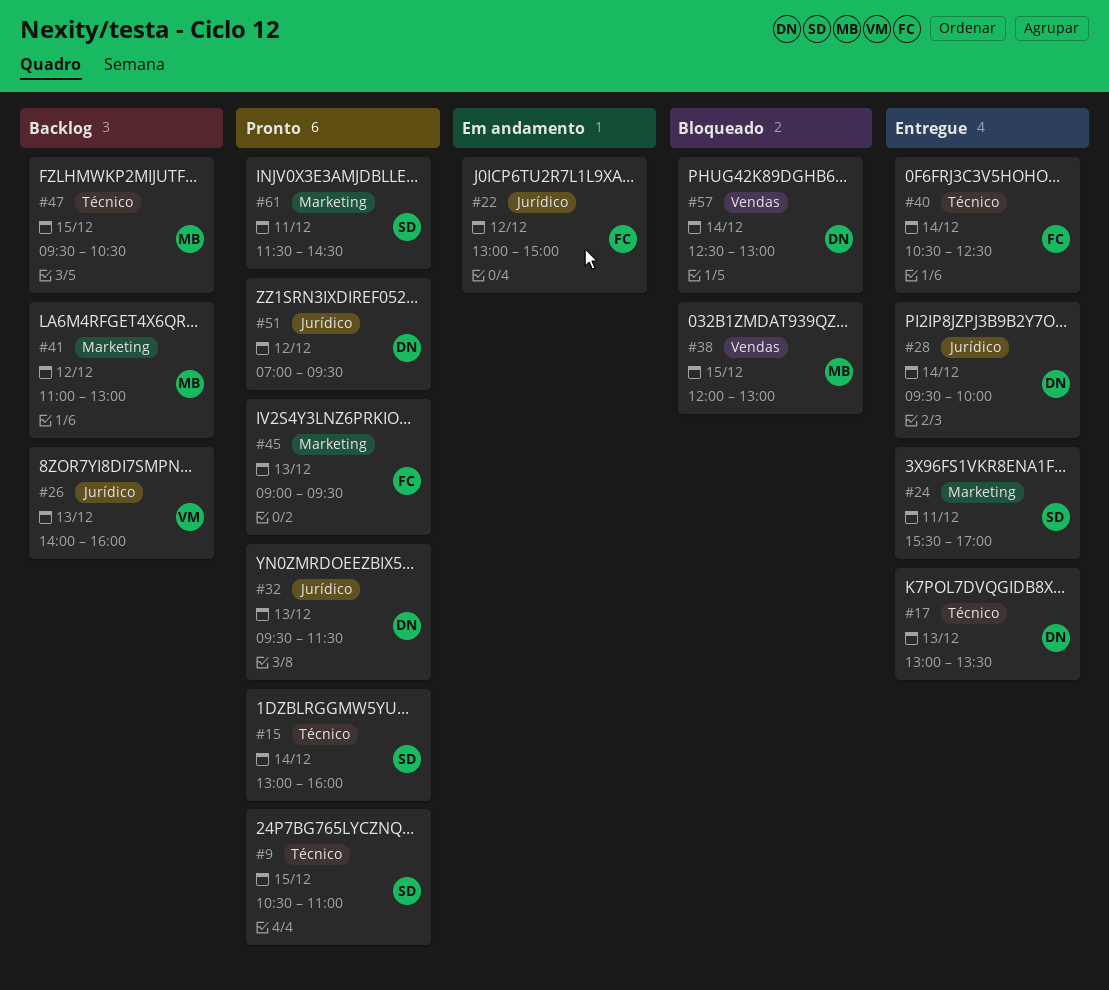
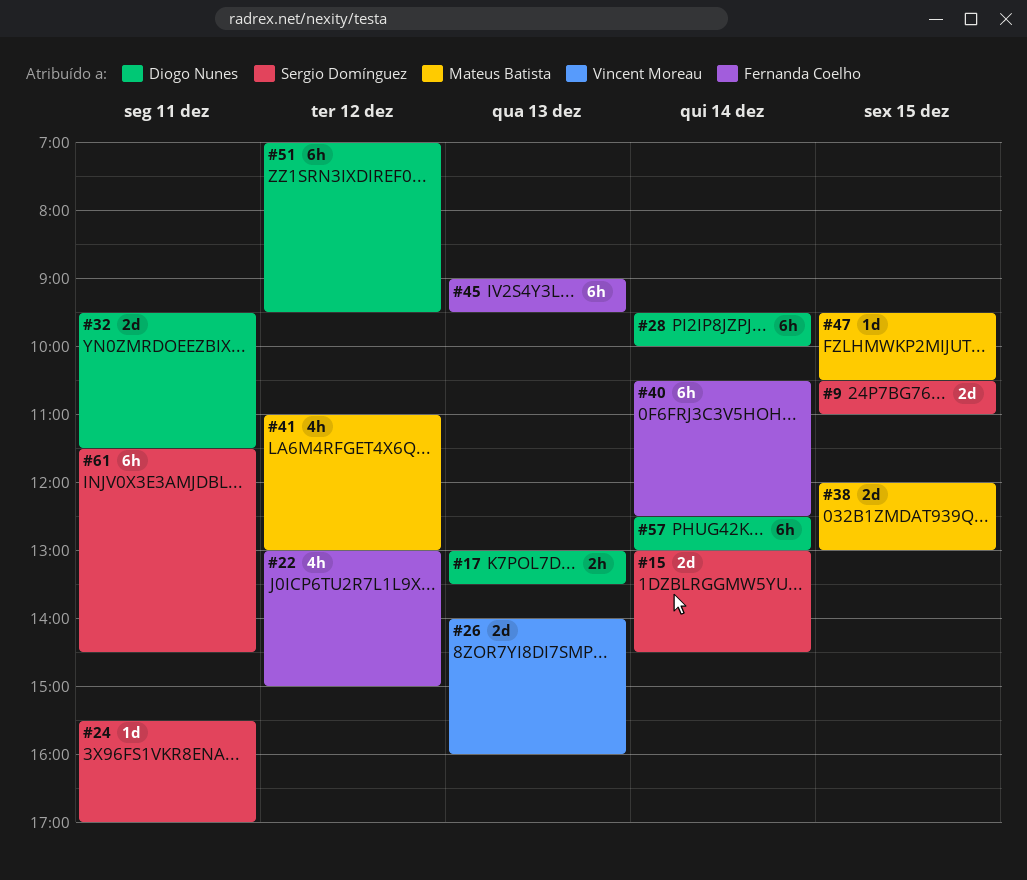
#15, ends: 16:00 -> 14:30
#32, day: Dec 13 -> Dec 11

